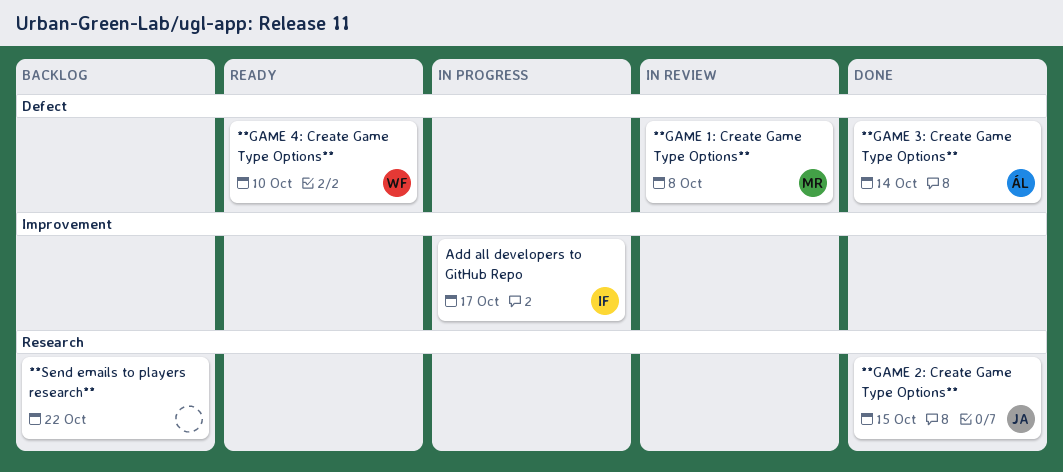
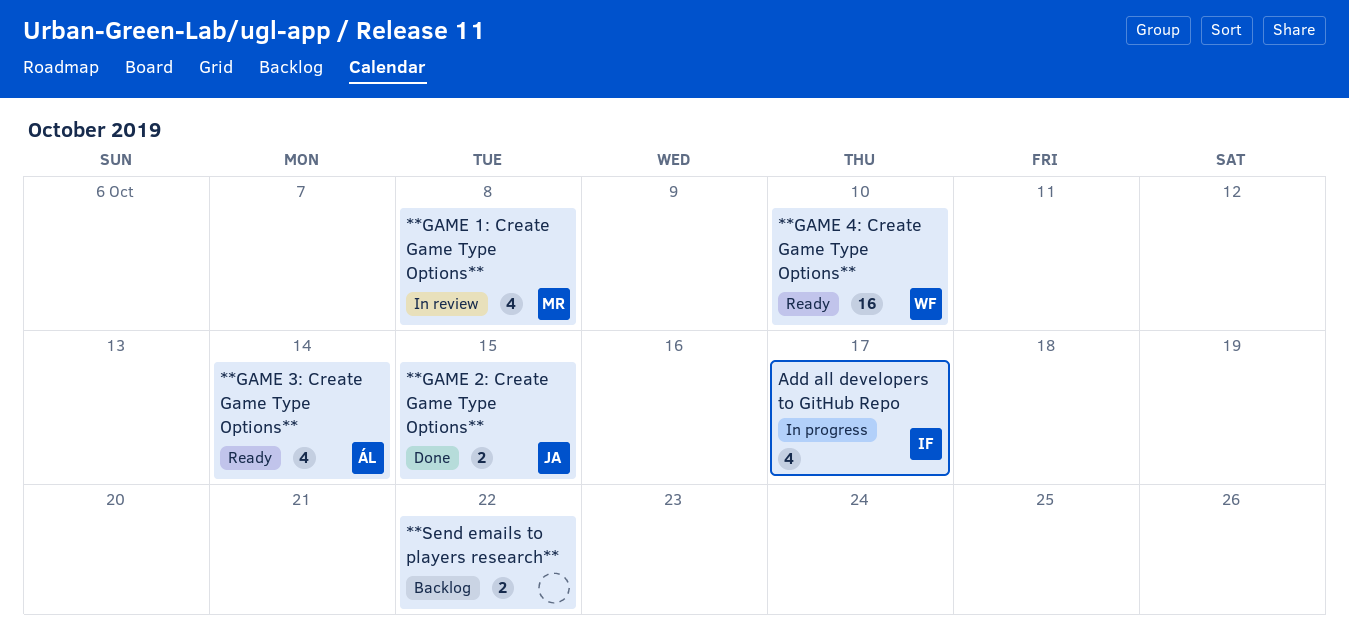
**GAME 3: Create Game Type Options**, status: Done -> Ready

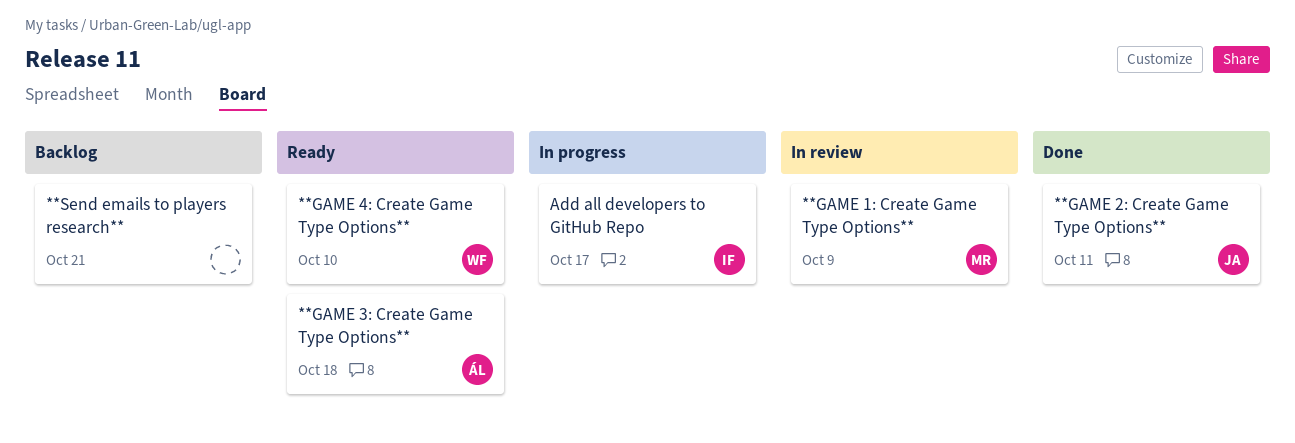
**GAME 1: Create Game Type Options**, due: Oct 8 -> Oct 9
**GAME 2: Create Game Type Options**, due: Oct 15 -> Oct 11
**GAME 3: Create Game Type Options**, due: Oct 14 -> Oct 18
**Send emails to players research**, due: Oct 22 -> Oct 21

